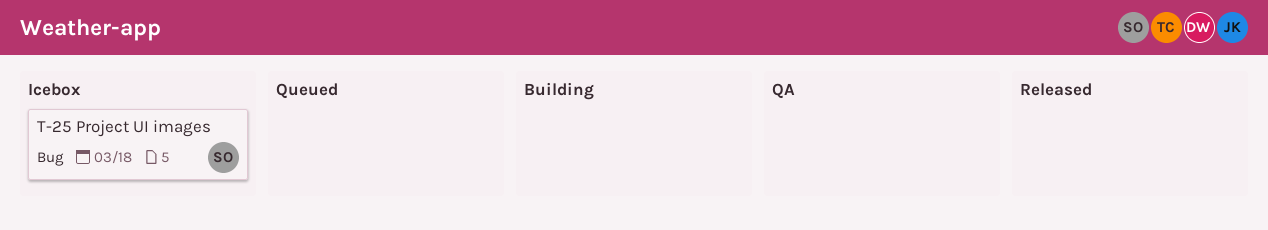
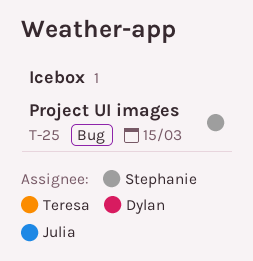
T-25, due: Mar 18 -> Mar 15

